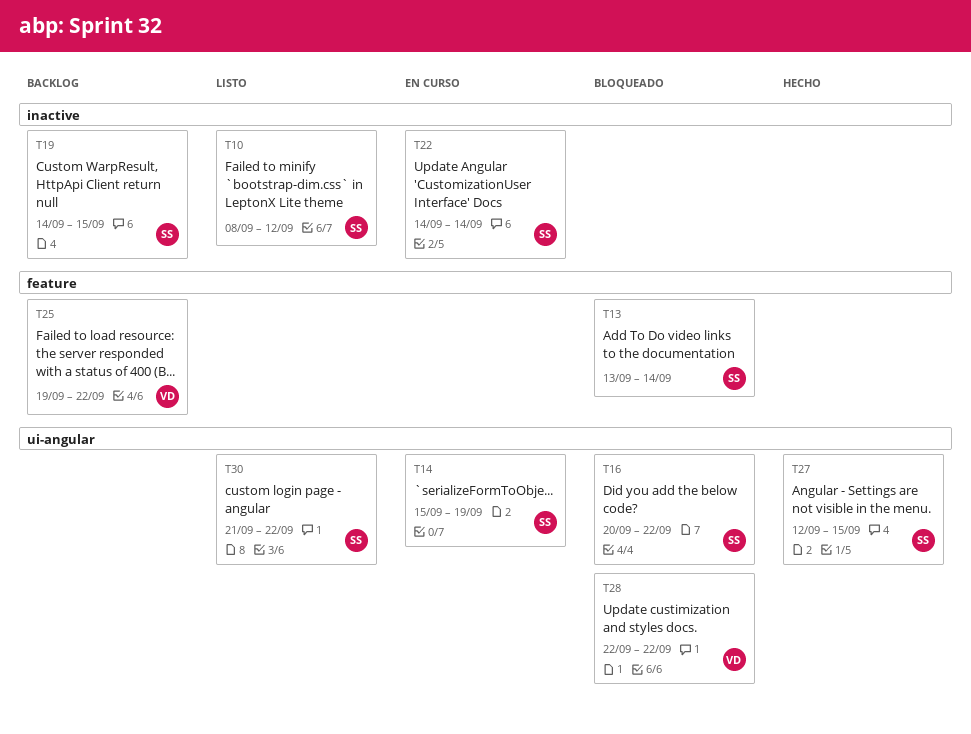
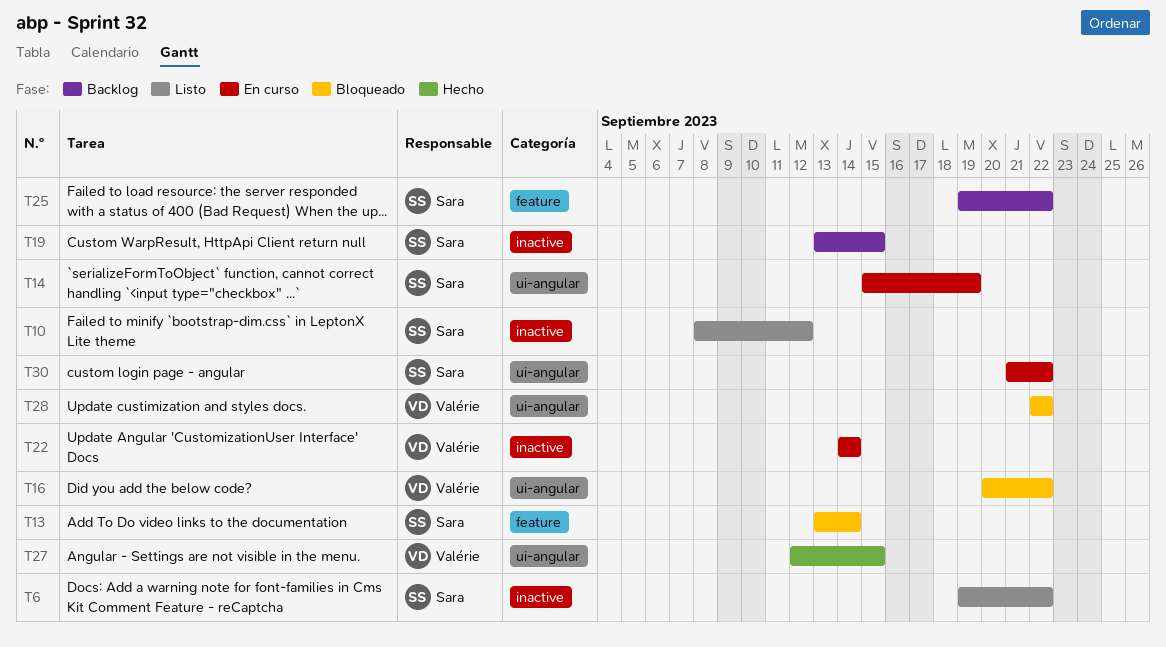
T6: none -> present
T16, owner: Sara -> Valérie
T19, start: Sep 14 -> Sep 13
T22, owner: Sara -> Valérie
T25, owner: Valérie -> Sara
T27, owner: Sara -> Valérie
T30, status: Listo -> En curso

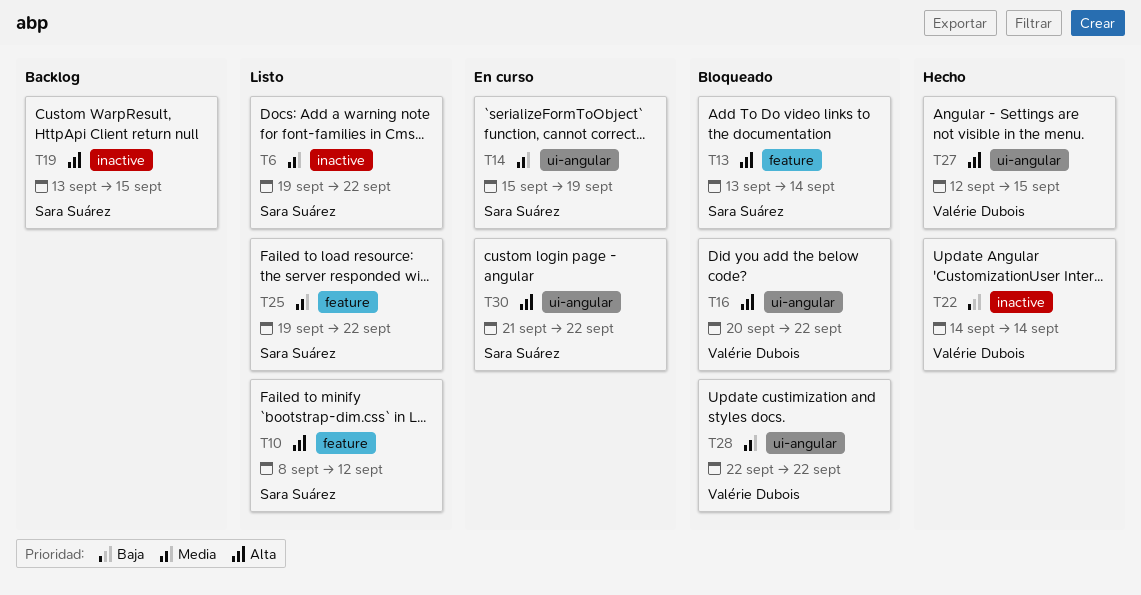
T10, label: inactive -> feature
T22, status: En curso -> Hecho
T25, status: Backlog -> Listo

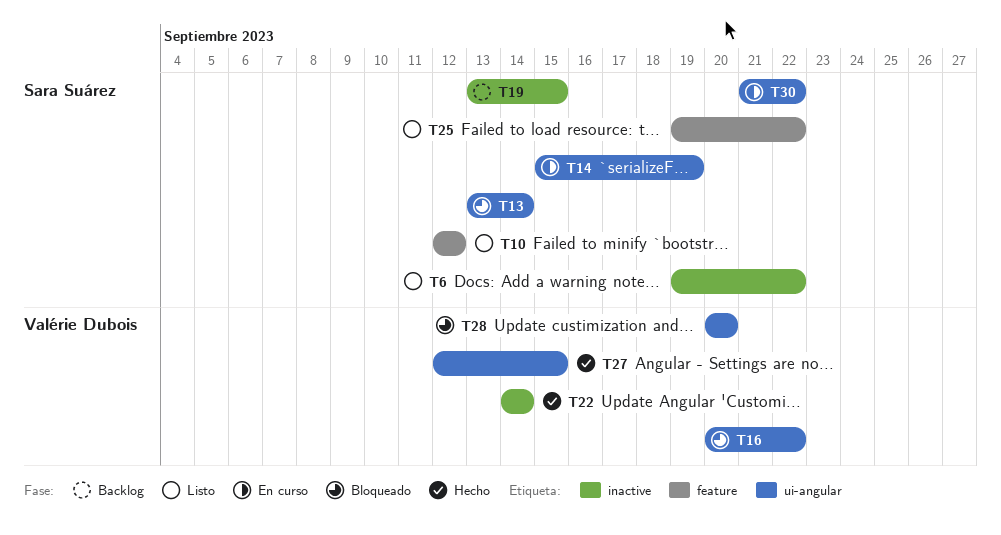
T10, start: Sep 8 -> Sep 12
T13, label: feature -> ui-angular
T28, start: Sep 22 -> Sep 20
T28, due: Sep 22 -> Sep 20

